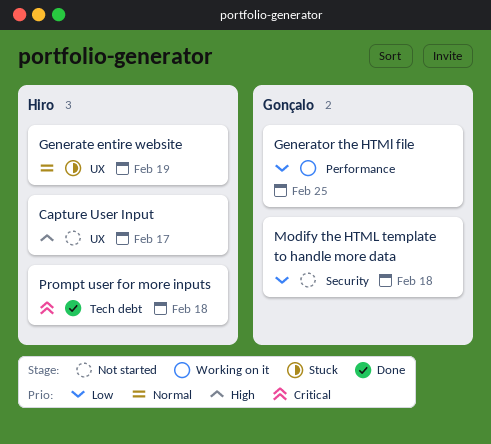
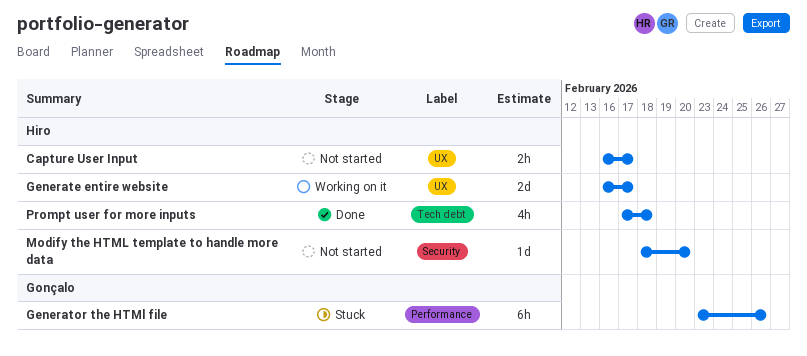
Generate entire website, status: Stuck -> Working on it
Generate entire website, due: Feb 19 -> Feb 17
Generator the HTMl file, status: Working on it -> Stuck
Generator the HTMl file, due: Feb 25 -> Feb 26
Modify the HTML template to handle more data, owner: Gonçalo -> Hiro
Modify the HTML template to handle more data, due: Feb 18 -> Feb 20

